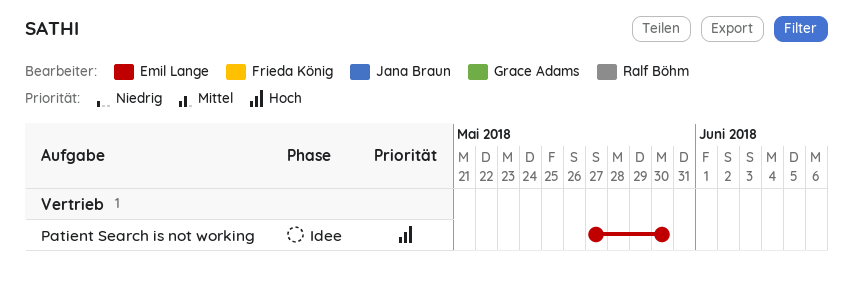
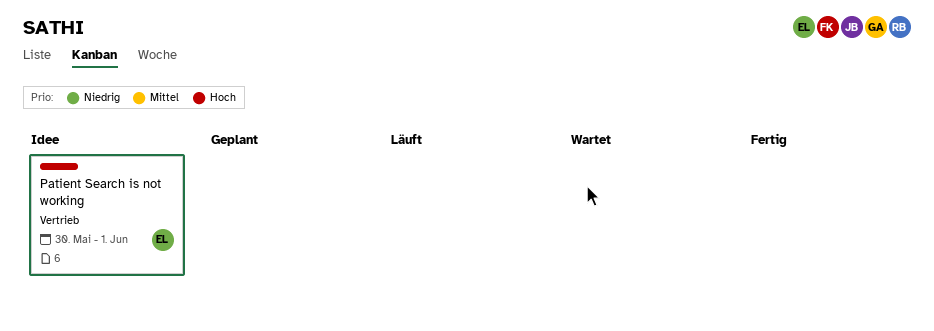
Patient Search is not working, start: May 27 -> May 30
Patient Search is not working, due: May 30 -> Jun 1

